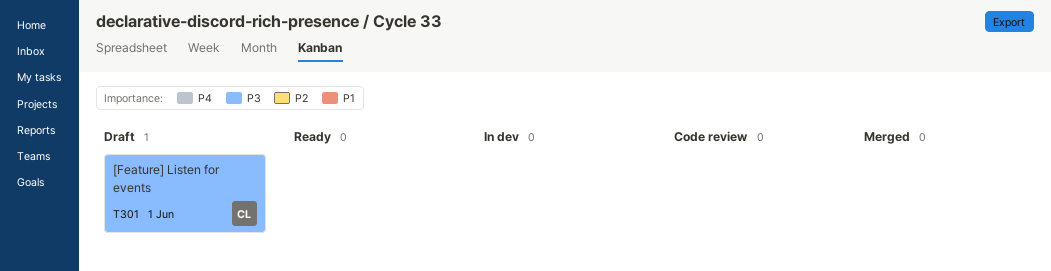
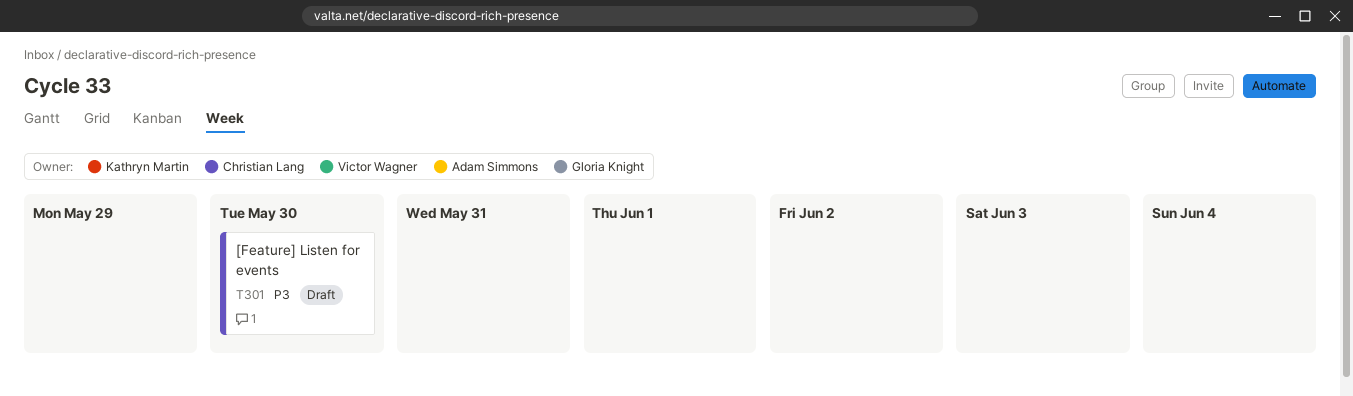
T301, due: Jun 1 -> May 30

